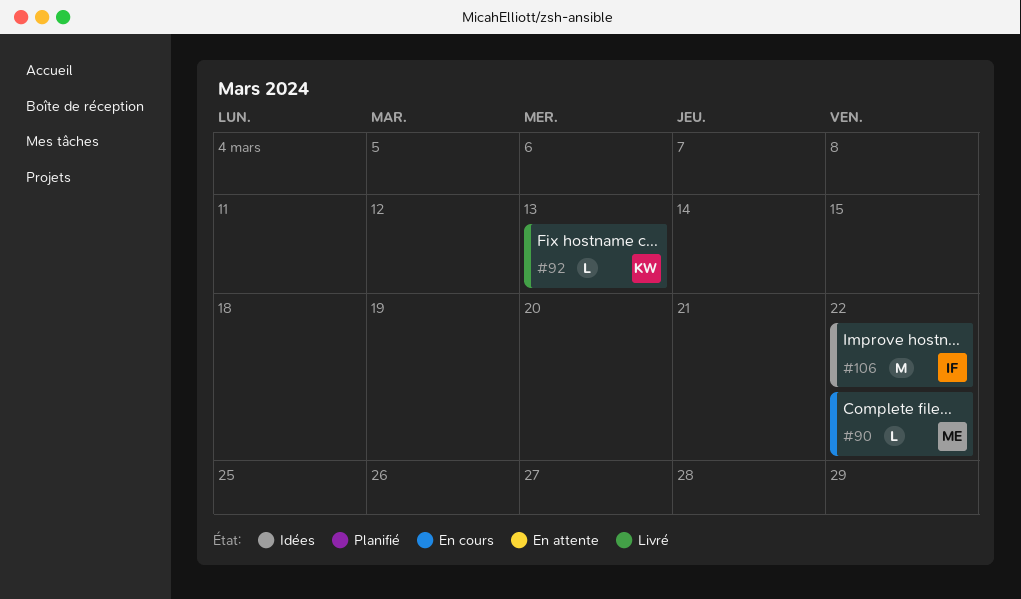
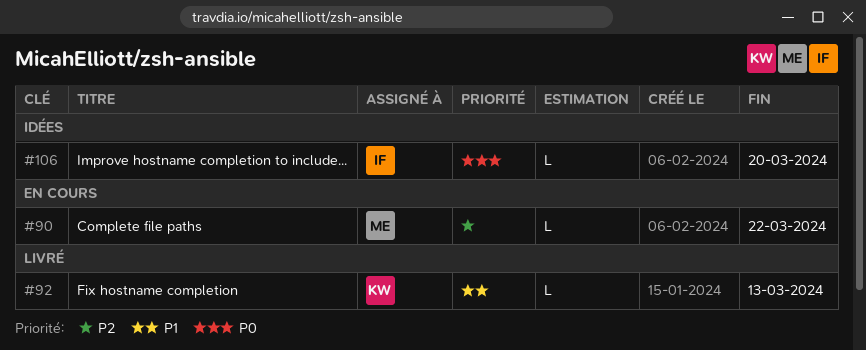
#106, estimate: M -> L
#106, due: Mar 22 -> Mar 20

